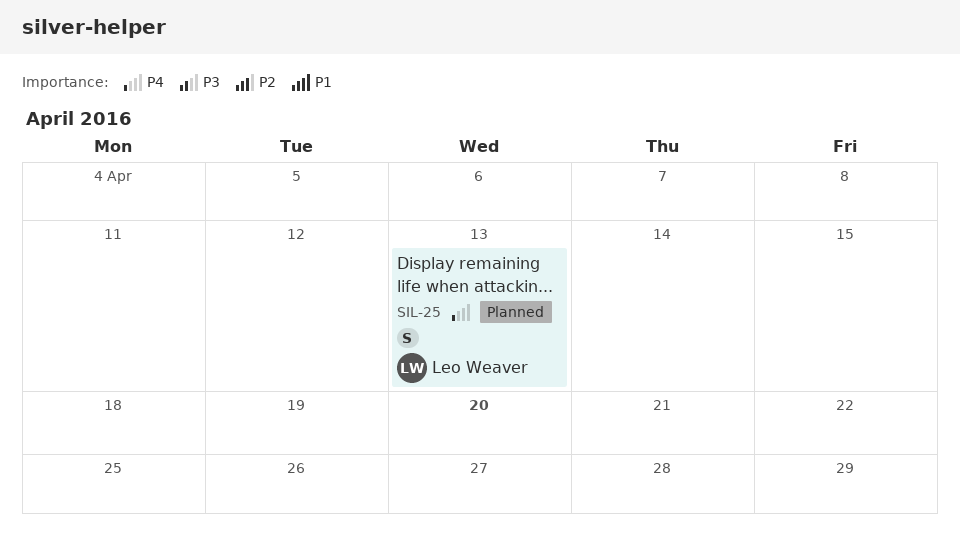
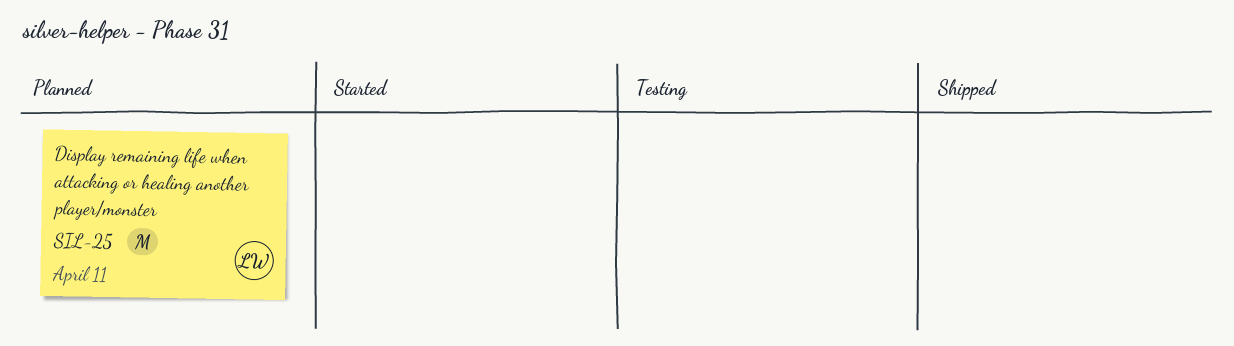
SIL-25, estimate: S -> M
SIL-25, due: Apr 13 -> Apr 11

